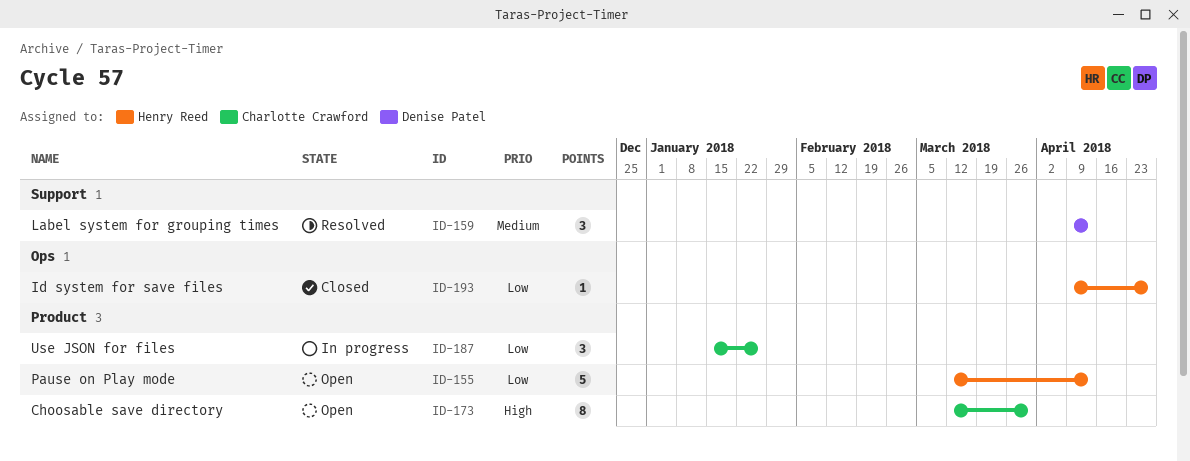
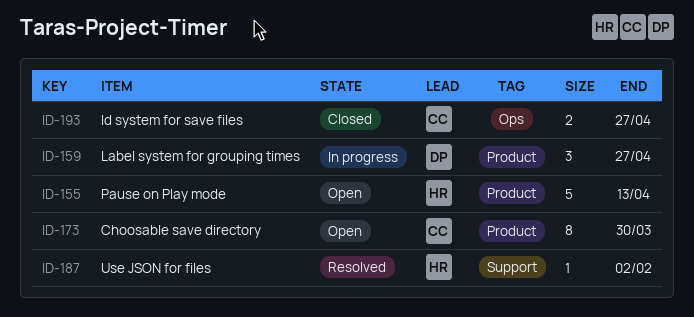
ID-159, status: Resolved -> In progress
ID-159, label: Support -> Product
ID-159, due: Apr 13 -> Apr 27
ID-187, status: In progress -> Resolved
ID-187, owner: Charlotte Crawford -> Henry Reed
ID-187, label: Product -> Support
ID-187, estimate: 3 -> 1
ID-187, due: Jan 26 -> Feb 2
ID-193, owner: Henry Reed -> Charlotte Crawford
ID-193, estimate: 1 -> 2

